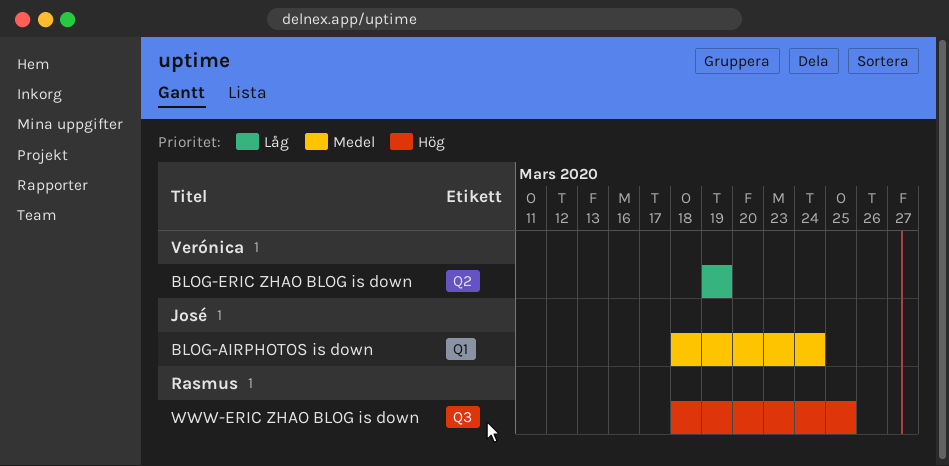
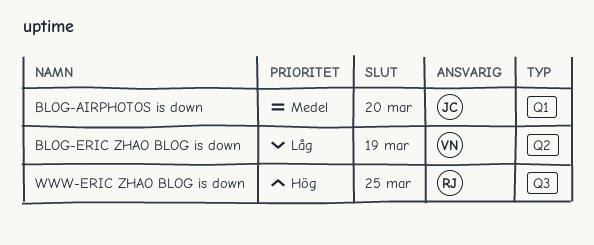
BLOG-AIRPHOTOS is down, due: Mar 24 -> Mar 20

